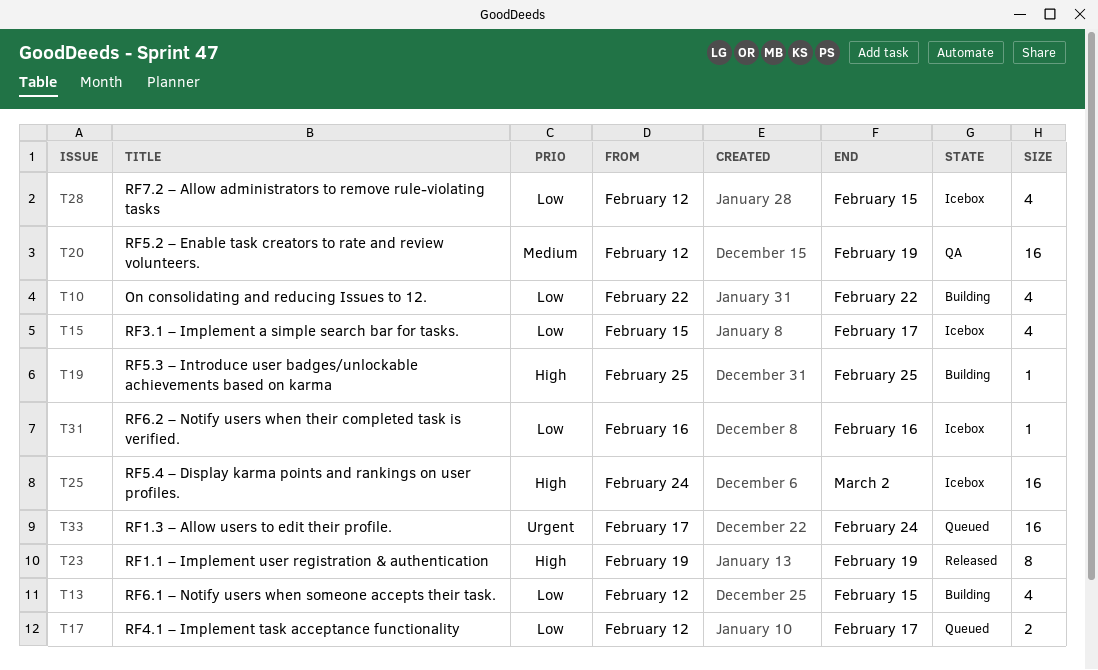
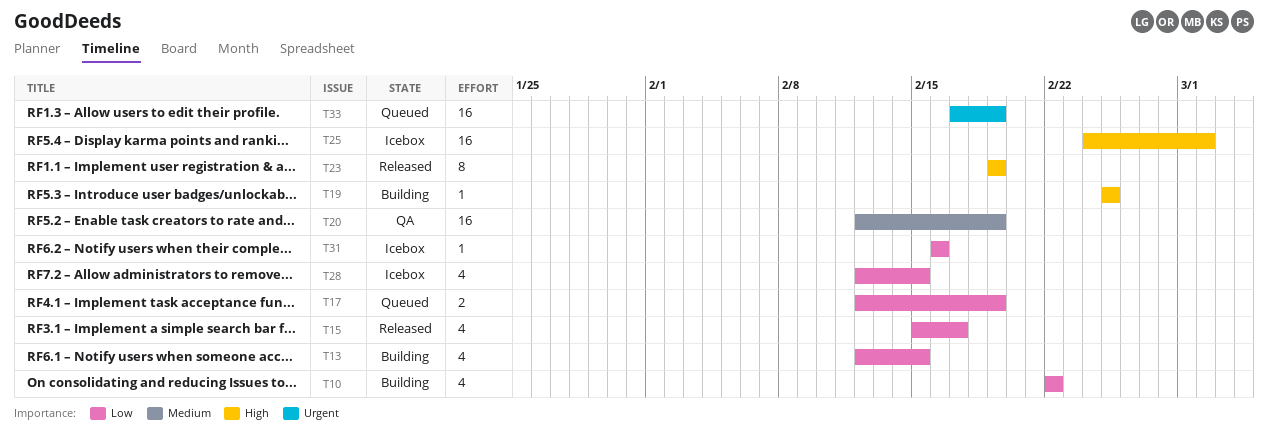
T15, status: Icebox -> Released
T17, due: Feb 17 -> Feb 19
T33, due: Feb 24 -> Feb 19

